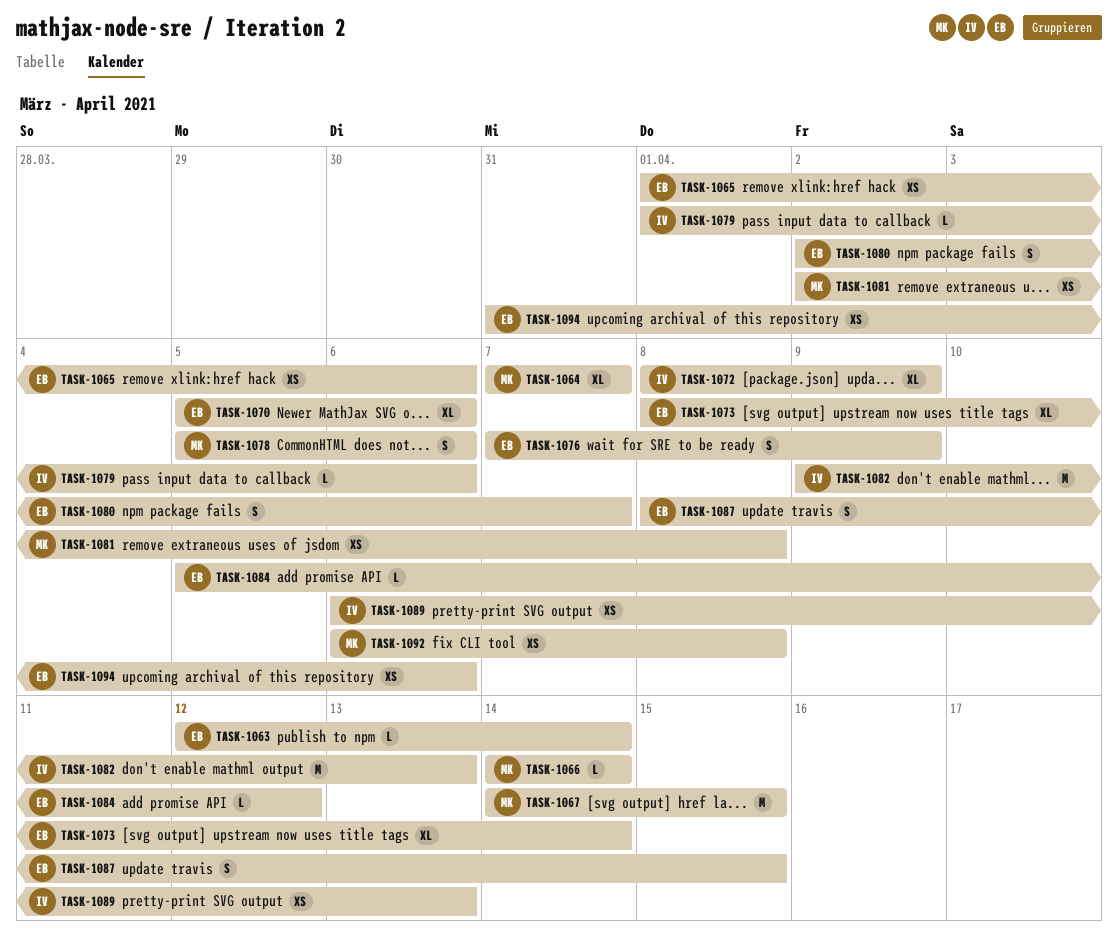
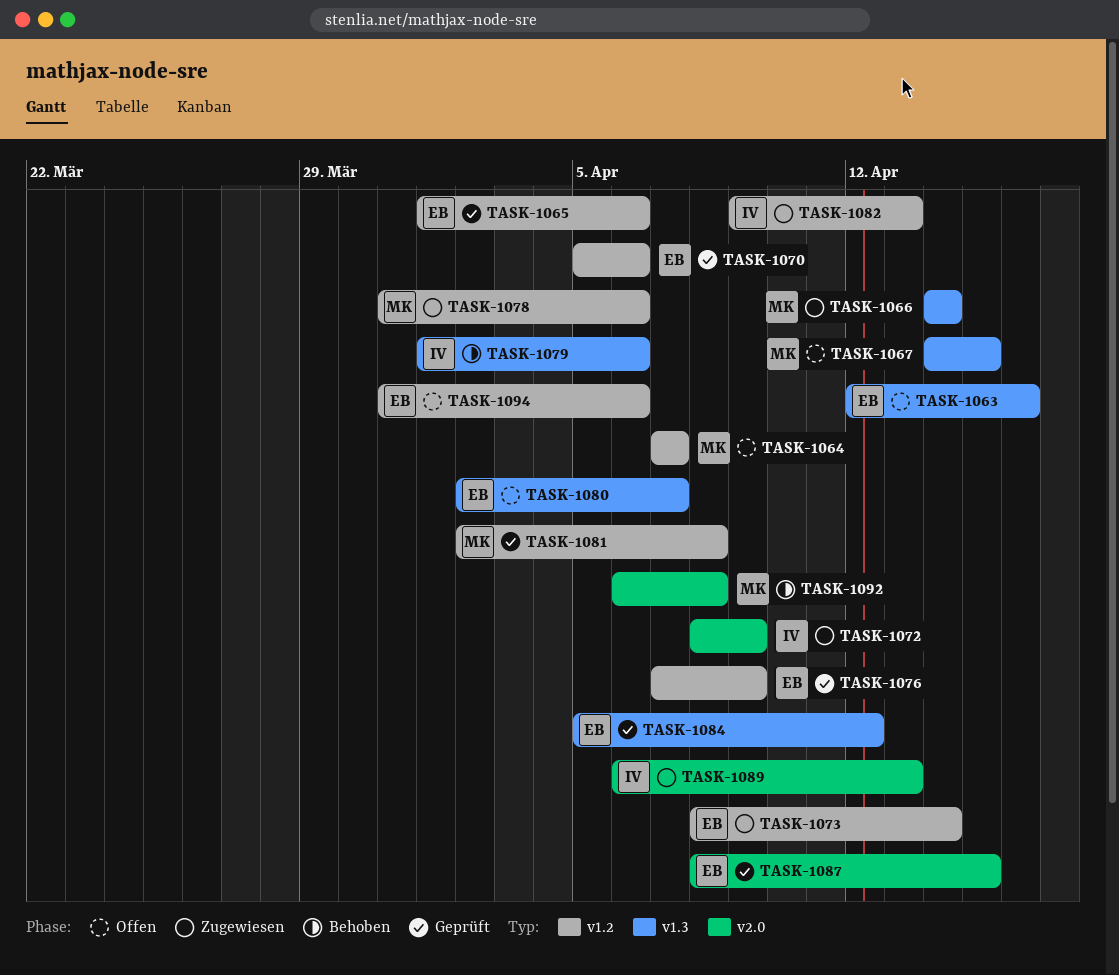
TASK-1063, due: Apr 14 -> Apr 16
TASK-1078, start: Apr 5 -> Mar 31

